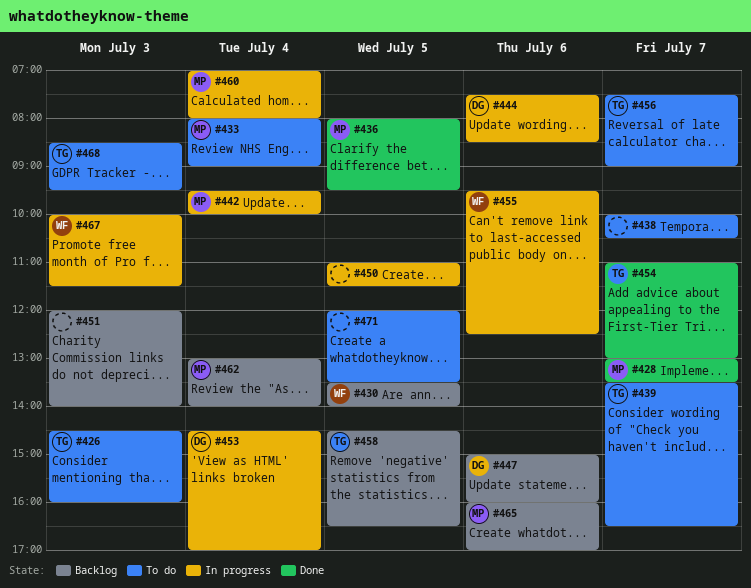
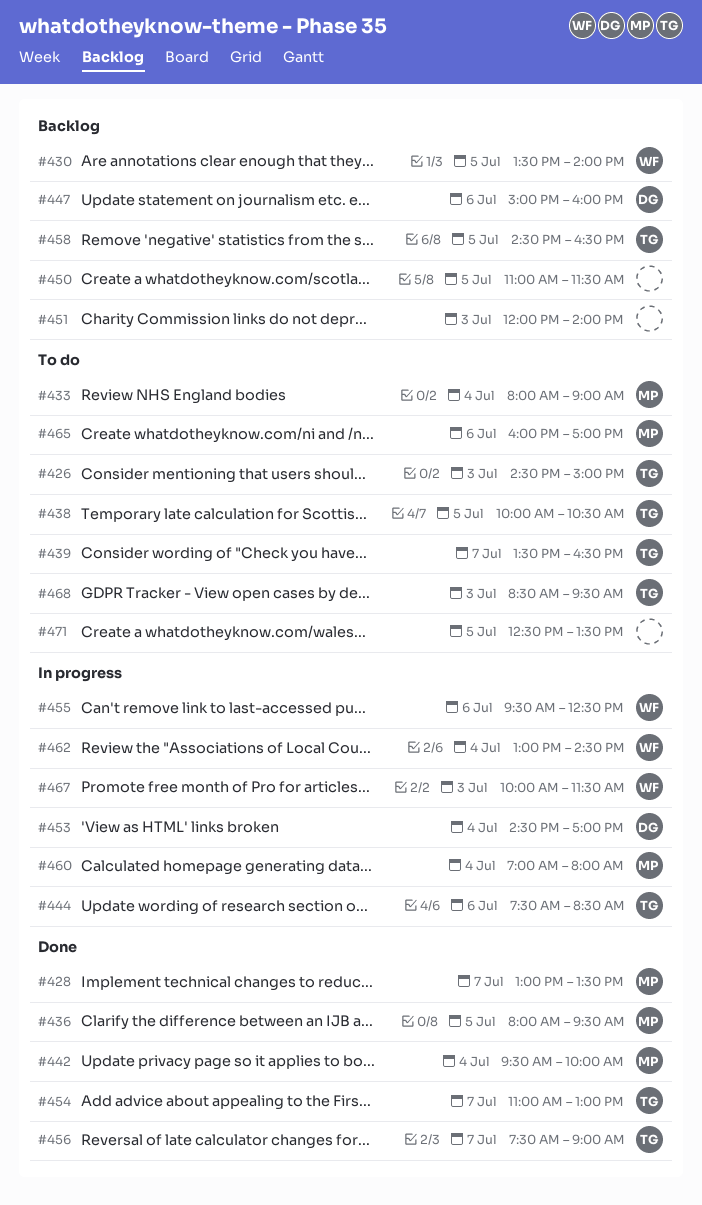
#426, ends: 16:00 -> 15:00
#438, owner: none -> TG
#438, day: Jul 7 -> Jul 5
#442, status: In progress -> Done
#444, owner: DG -> TG
#450, status: In progress -> Backlog
#456, status: To do -> Done
#462, status: Backlog -> In progress
#462, owner: MP -> WF
#462, ends: 14:00 -> 14:30
#465, status: Backlog -> To do
#471, begins: 12:00 -> 12:30

